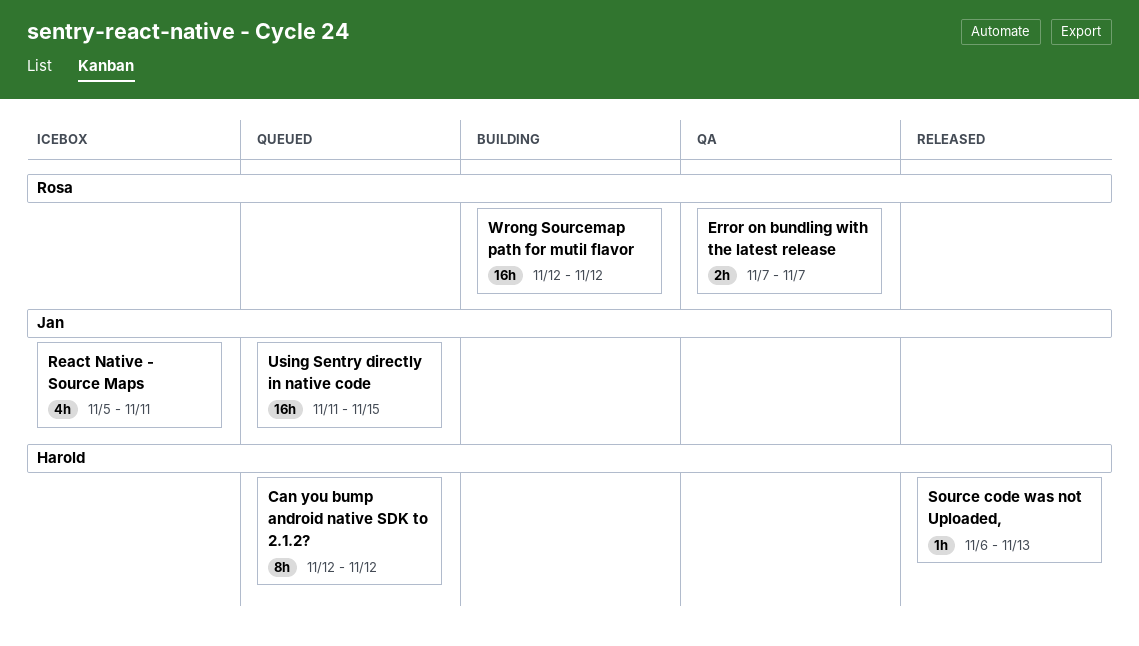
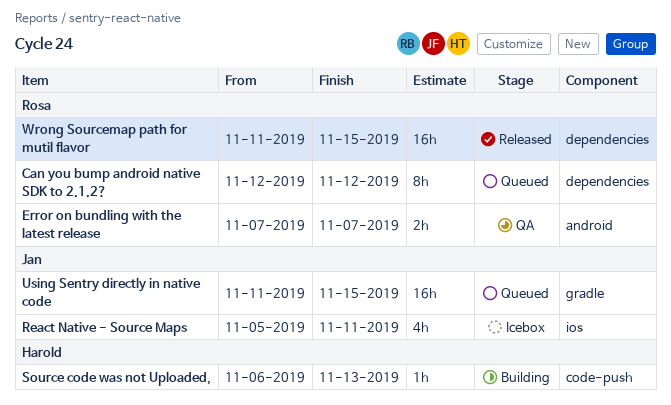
Can you bump android native SDK to 2.1.2?, owner: Harold -> Rosa
Source code was not Uploaded,, status: Released -> Building
Wrong Sourcemap path for mutil flavor, status: Building -> Released
Wrong Sourcemap path for mutil flavor, start: Nov 12 -> Nov 11
Wrong Sourcemap path for mutil flavor, due: Nov 12 -> Nov 15

